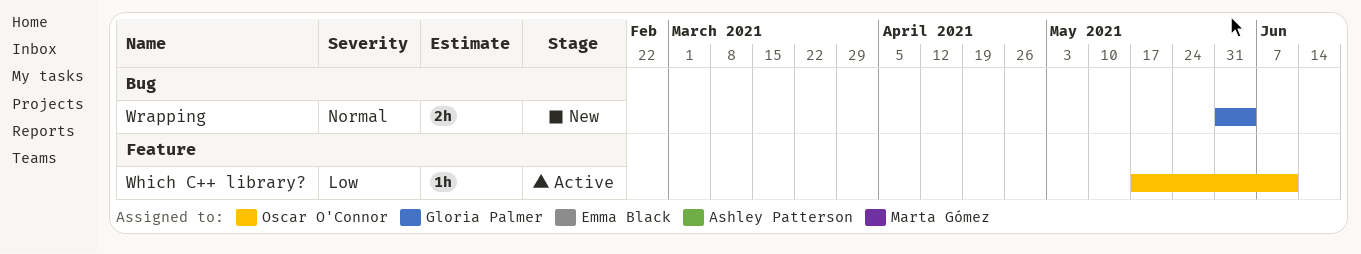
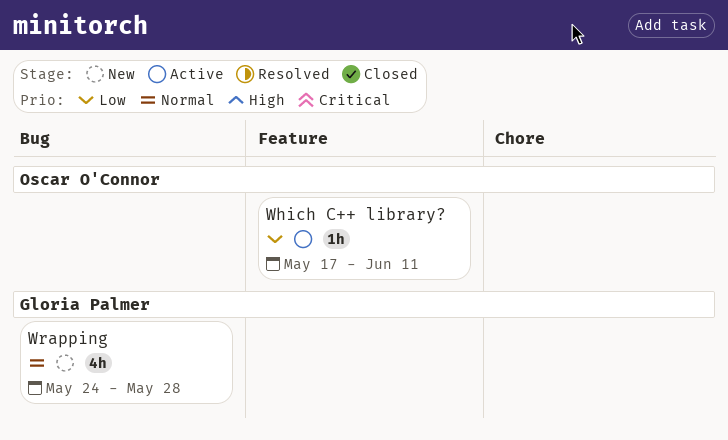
Wrapping, estimate: 2h -> 4h
Wrapping, start: May 31 -> May 24
Wrapping, due: Jun 4 -> May 28

